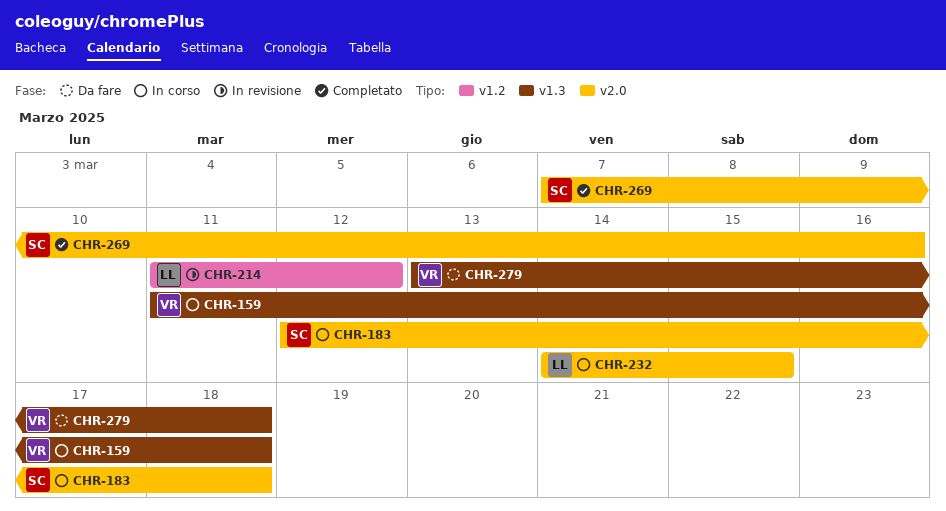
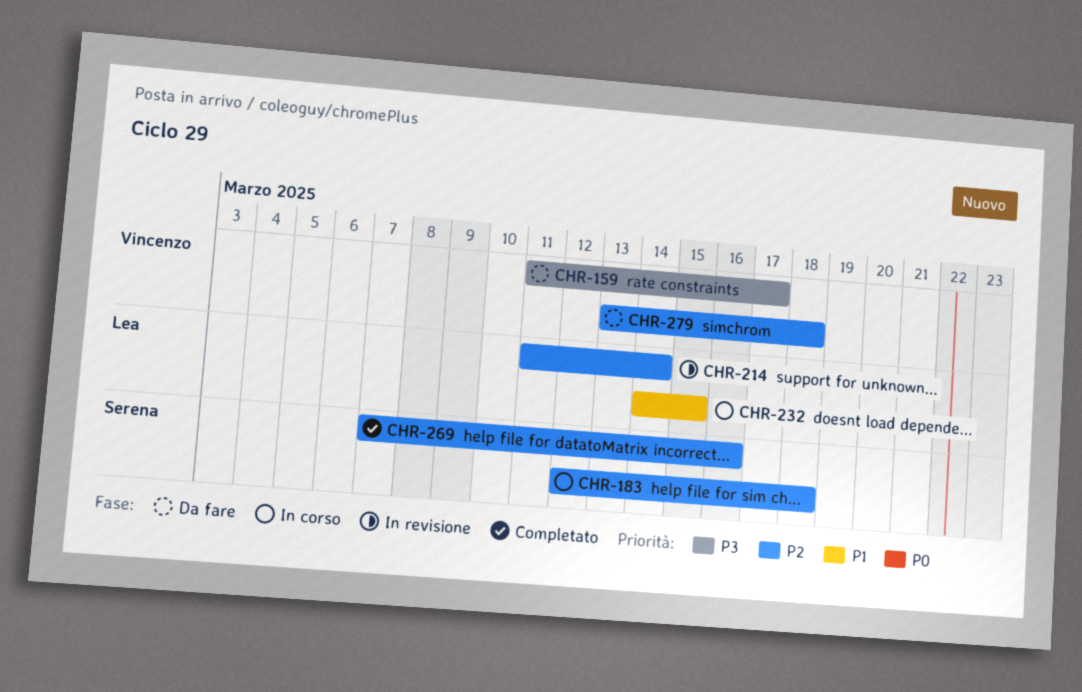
CHR-159, status: In corso -> Da fare
CHR-159, due: Mar 18 -> Mar 17
CHR-214, due: Mar 12 -> Mar 14

